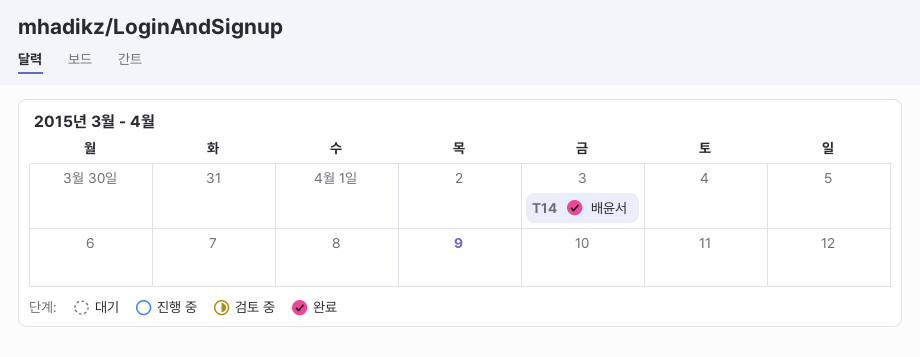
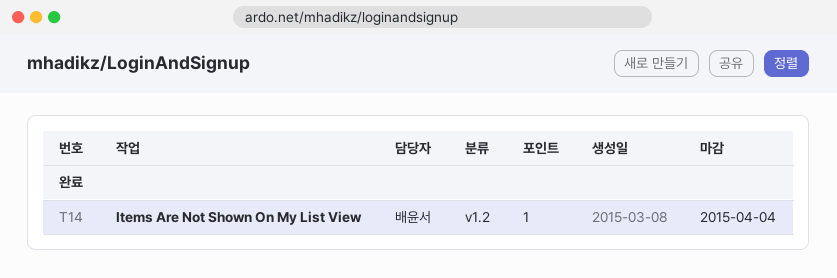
T14, due: Apr 3 -> Apr 4

